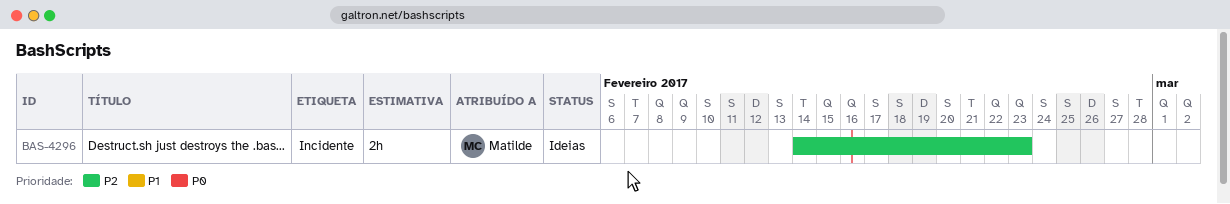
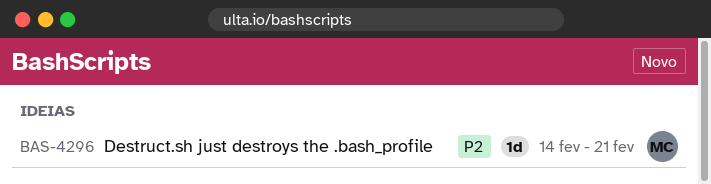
BAS-4296, estimate: 2h -> 1d
BAS-4296, due: Feb 23 -> Feb 21

